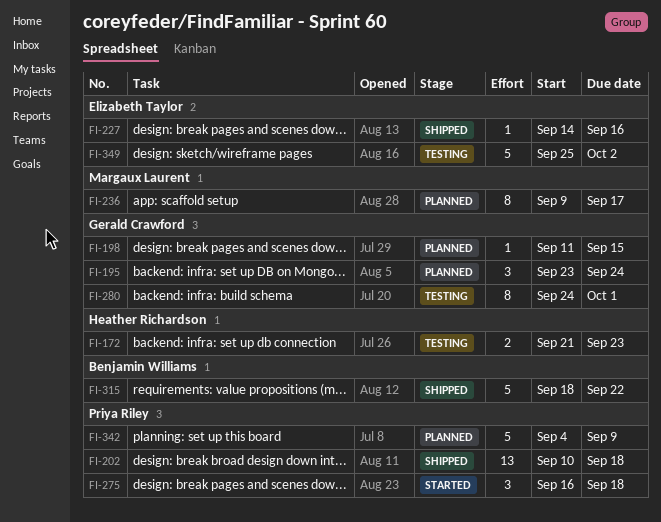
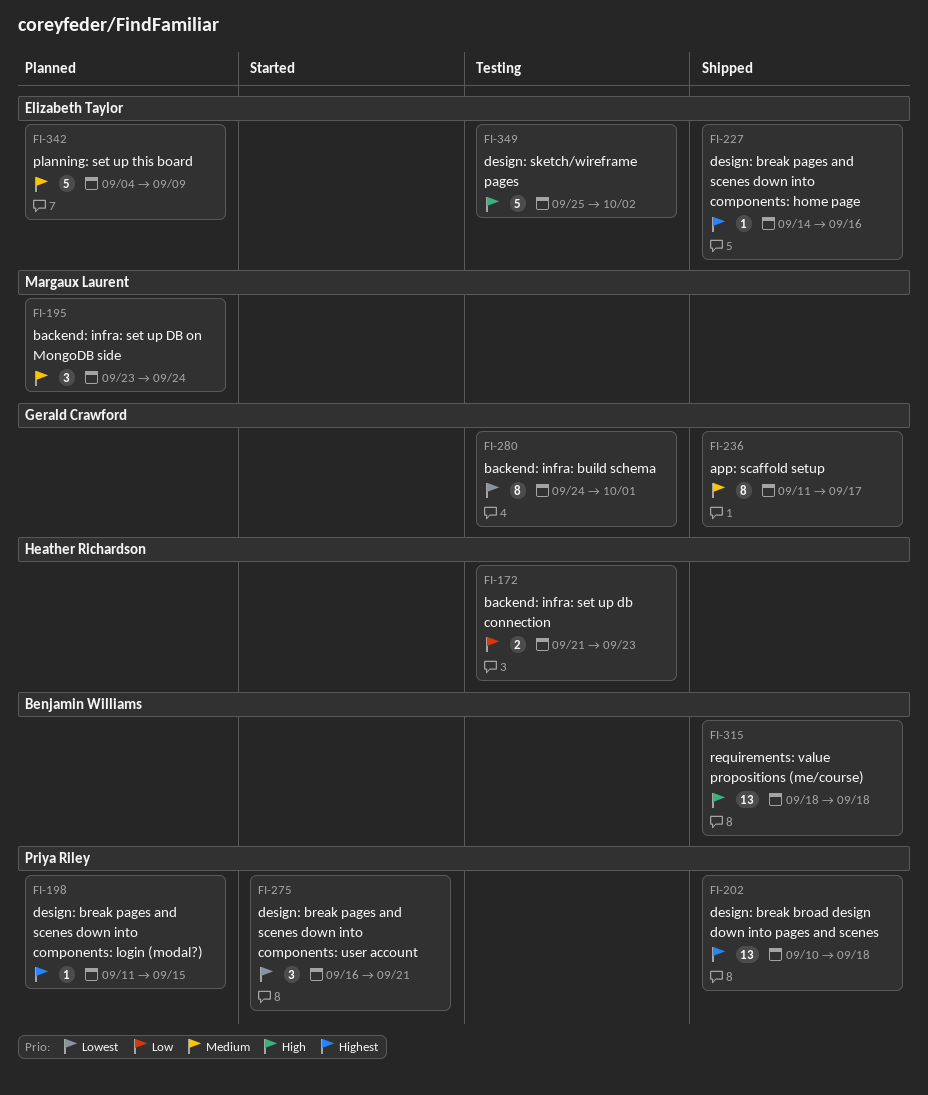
FI-195, owner: Gerald Crawford -> Margaux Laurent
FI-198, owner: Gerald Crawford -> Priya Riley
FI-236, status: Planned -> Shipped
FI-236, owner: Margaux Laurent -> Gerald Crawford
FI-236, start: Sep 9 -> Sep 11
FI-275, due: Sep 18 -> Sep 21
FI-315, estimate: 5 -> 13
FI-315, due: Sep 22 -> Sep 18
FI-342, owner: Priya Riley -> Elizabeth Taylor

